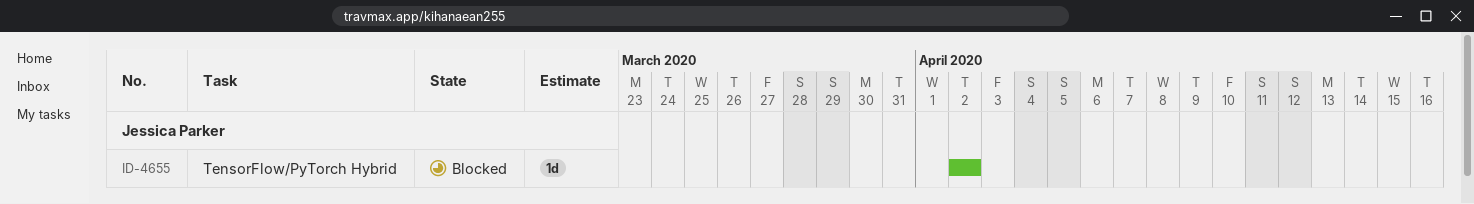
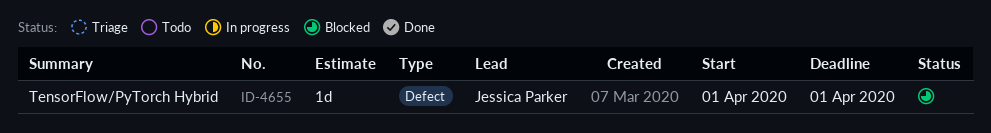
ID-4655, start: Apr 2 -> Apr 1
ID-4655, due: Apr 2 -> Apr 1

